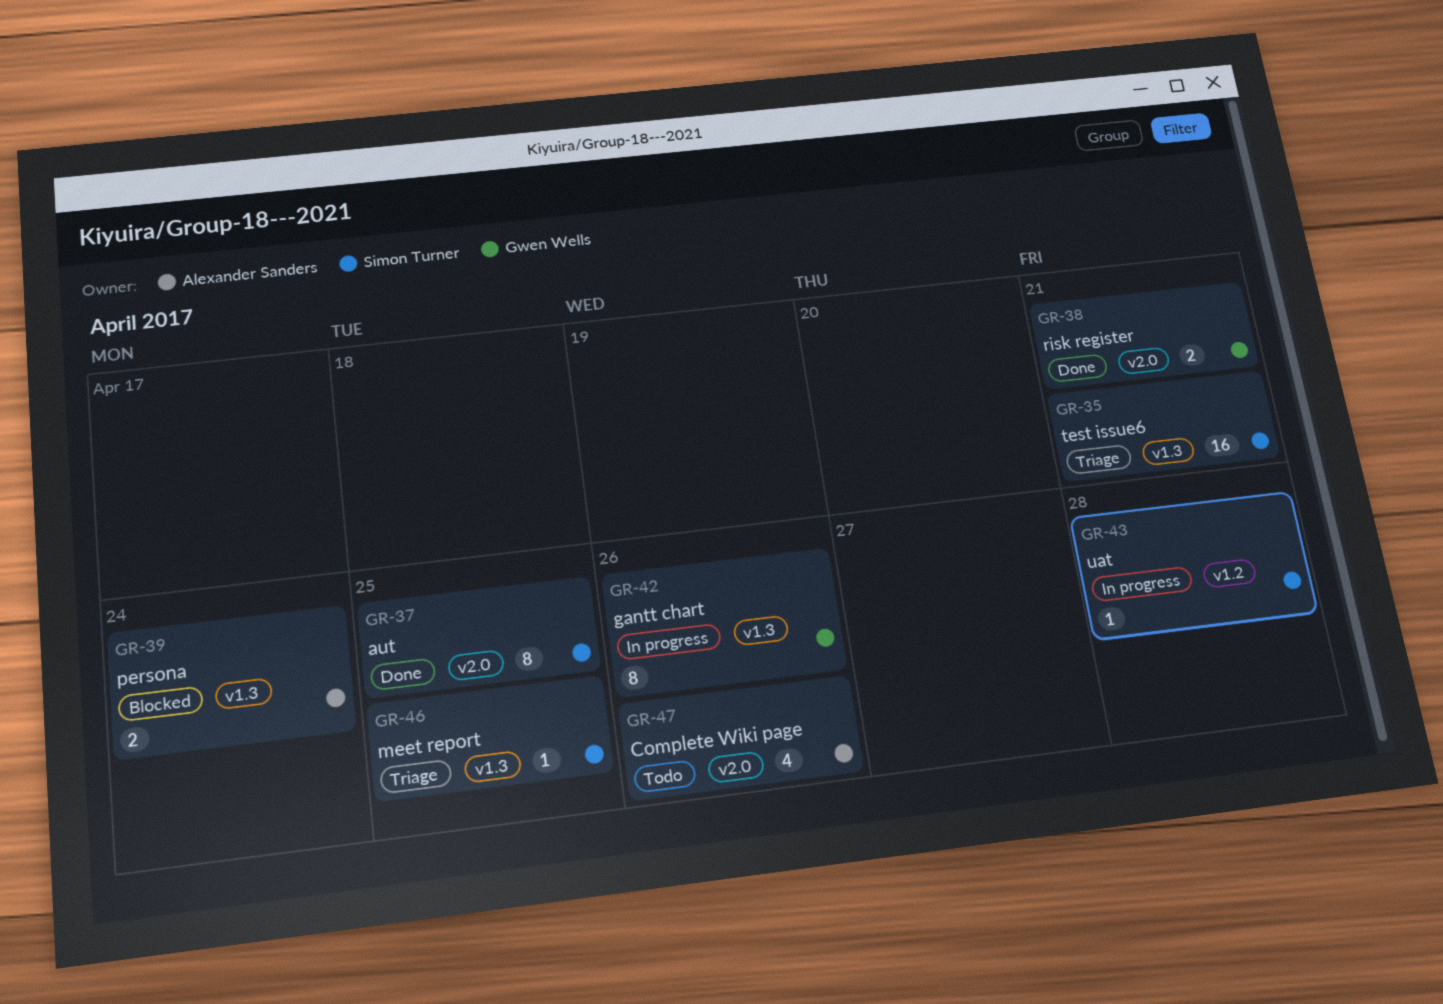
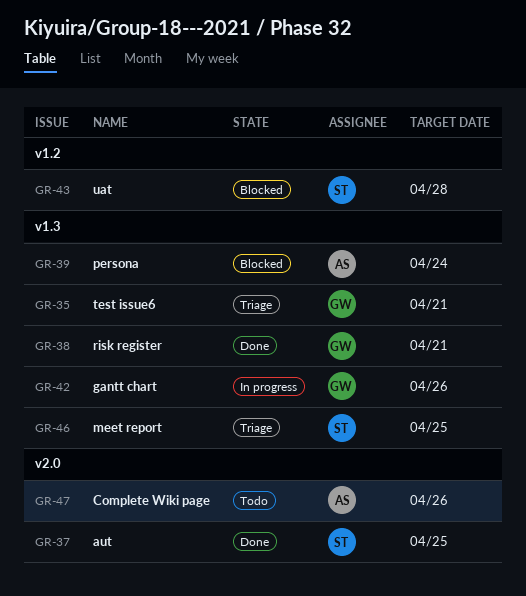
GR-35, owner: Simon Turner -> Gwen Wells
GR-38, label: v2.0 -> v1.3
GR-43, status: In progress -> Blocked

